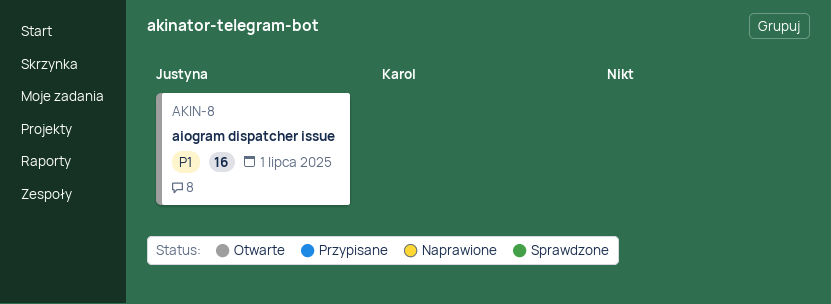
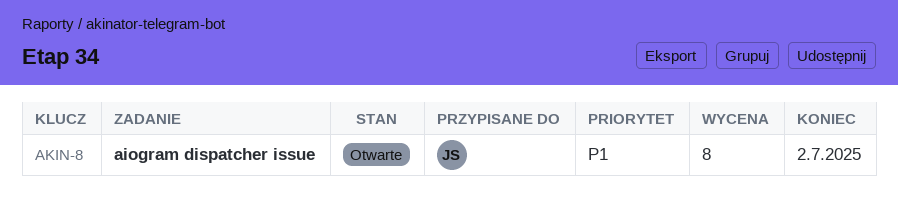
AKIN-8, estimate: 16 -> 8
AKIN-8, due: Jul 1 -> Jul 2

